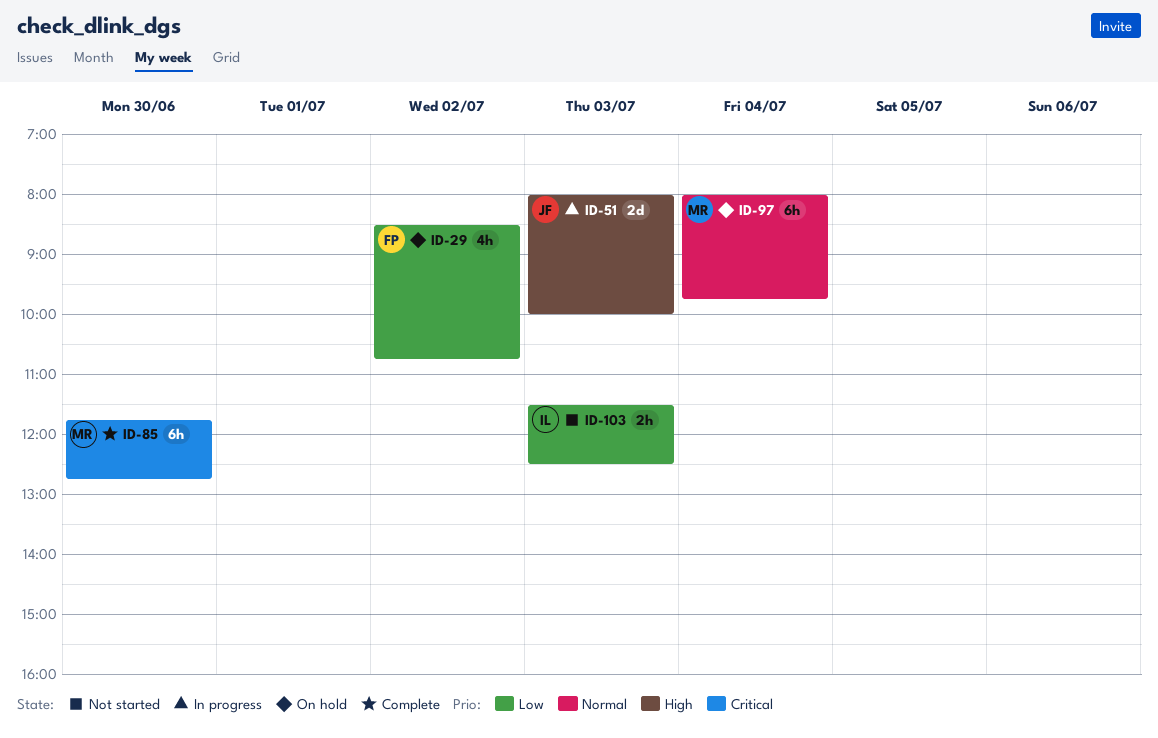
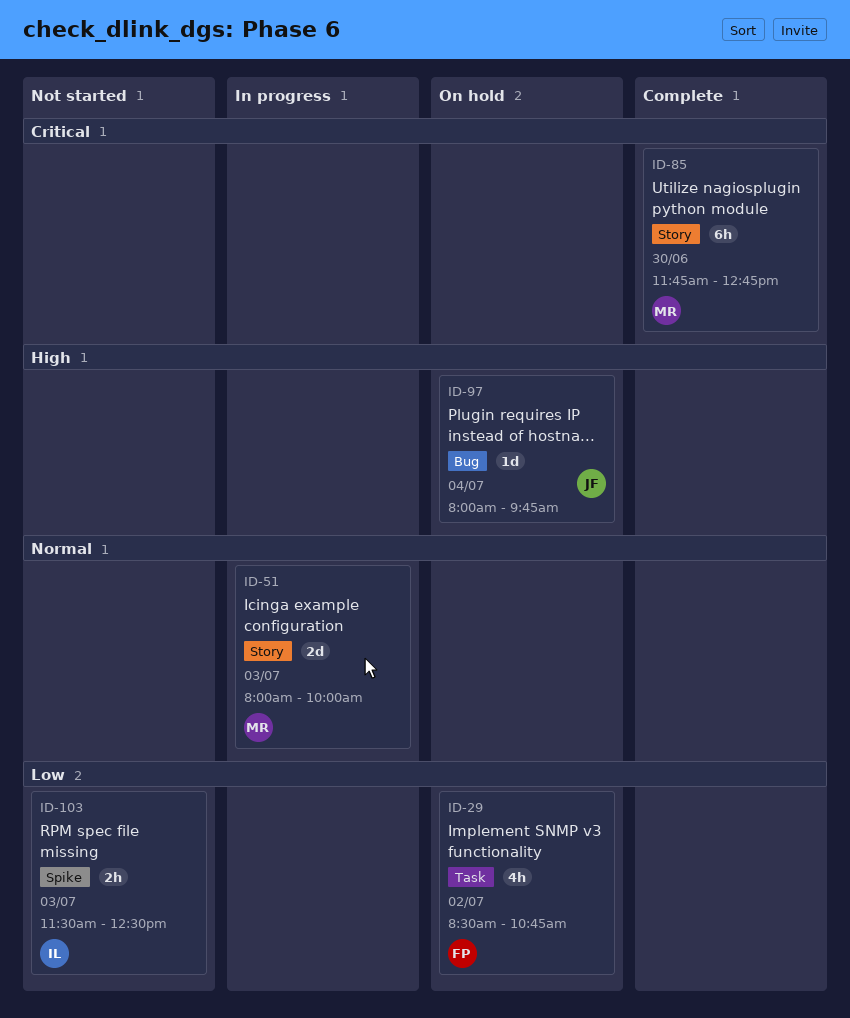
ID-51, owner: JF -> MR
ID-51, priority: High -> Normal
ID-97, owner: MR -> JF
ID-97, priority: Normal -> High
ID-97, estimate: 6h -> 1d

